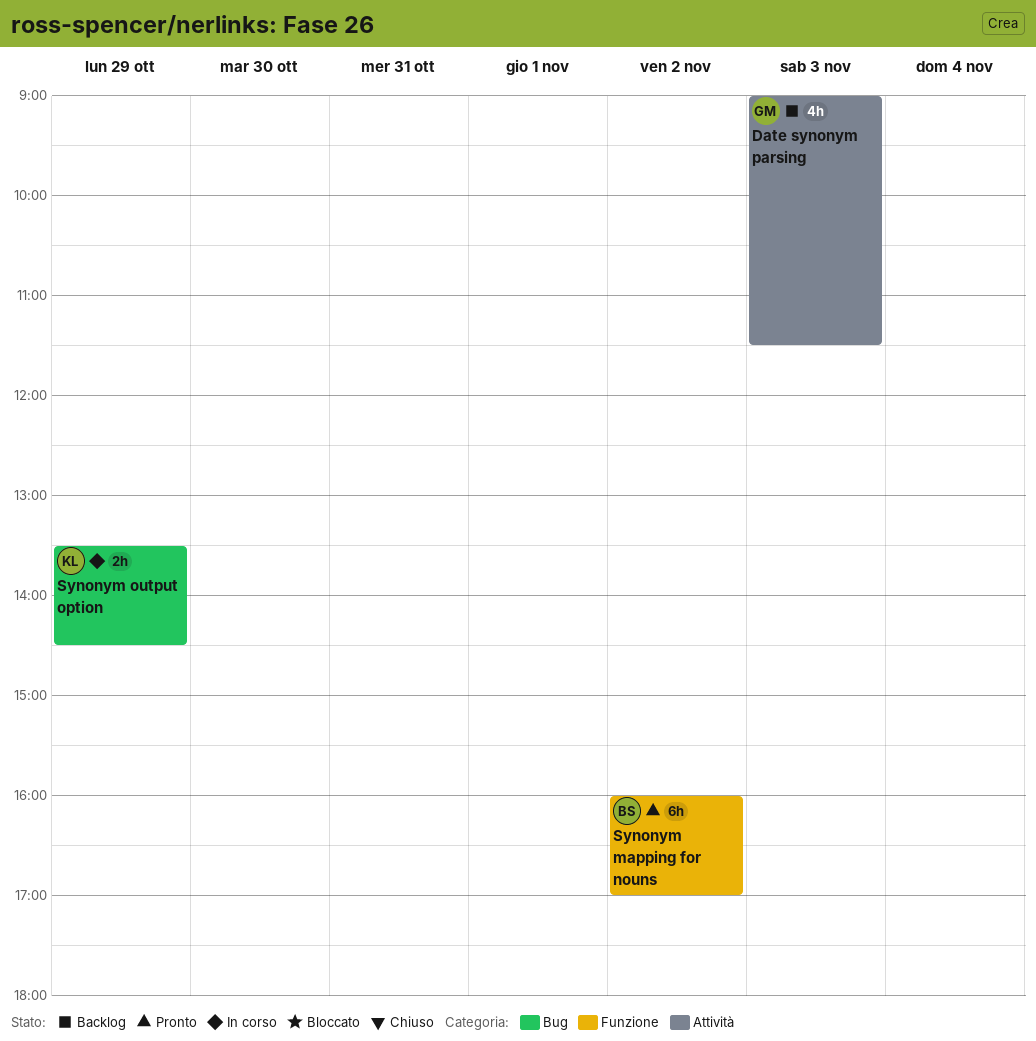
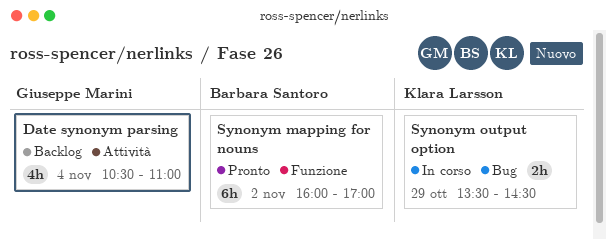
Date synonym parsing, day: Nov 3 -> Nov 4
Date synonym parsing, begins: 09:00 -> 10:30
Date synonym parsing, ends: 11:30 -> 11:00

